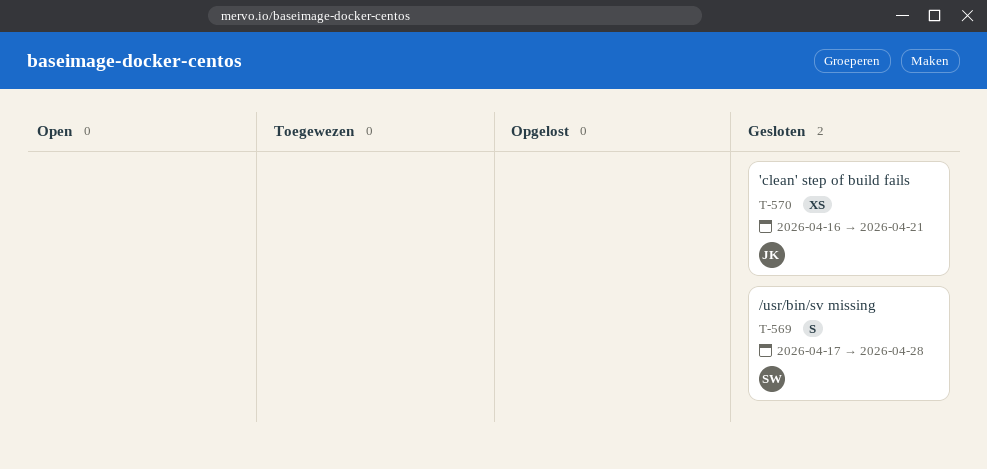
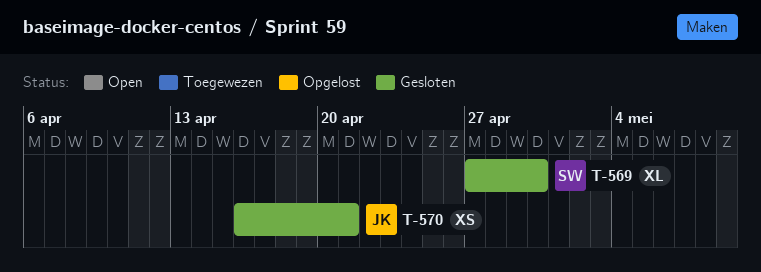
T-569, estimate: S -> XL
T-569, start: Apr 17 -> Apr 27
T-569, due: Apr 28 -> Apr 30

